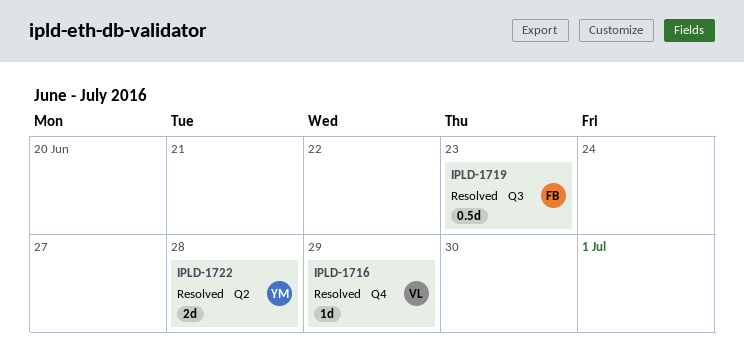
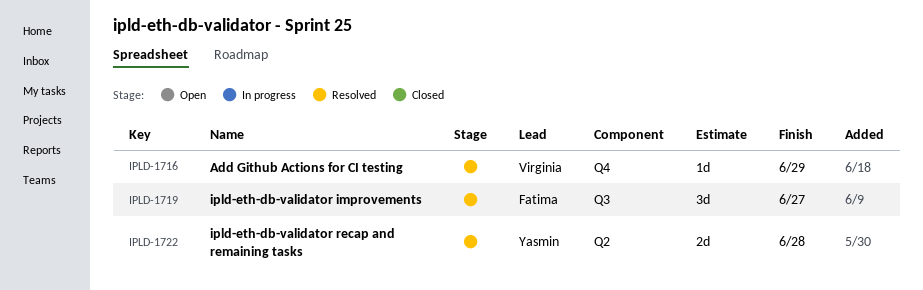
IPLD-1719, estimate: 0.5d -> 3d
IPLD-1719, due: Jun 23 -> Jun 27

